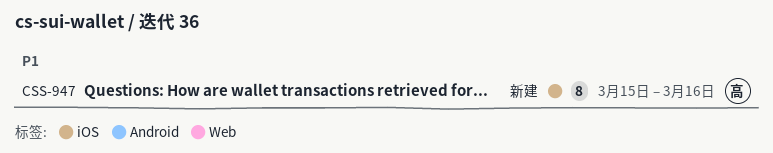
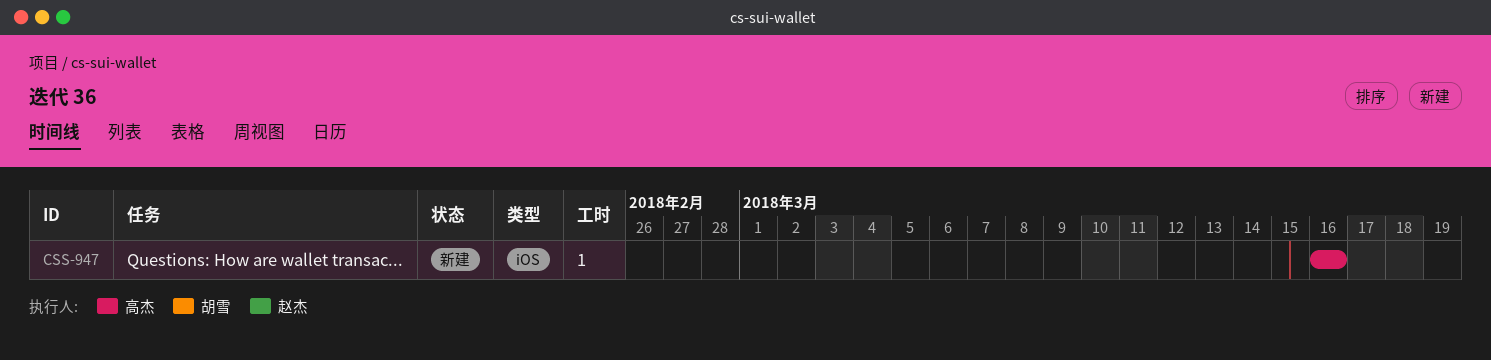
CSS-947, estimate: 8 -> 1
CSS-947, start: Mar 15 -> Mar 16

